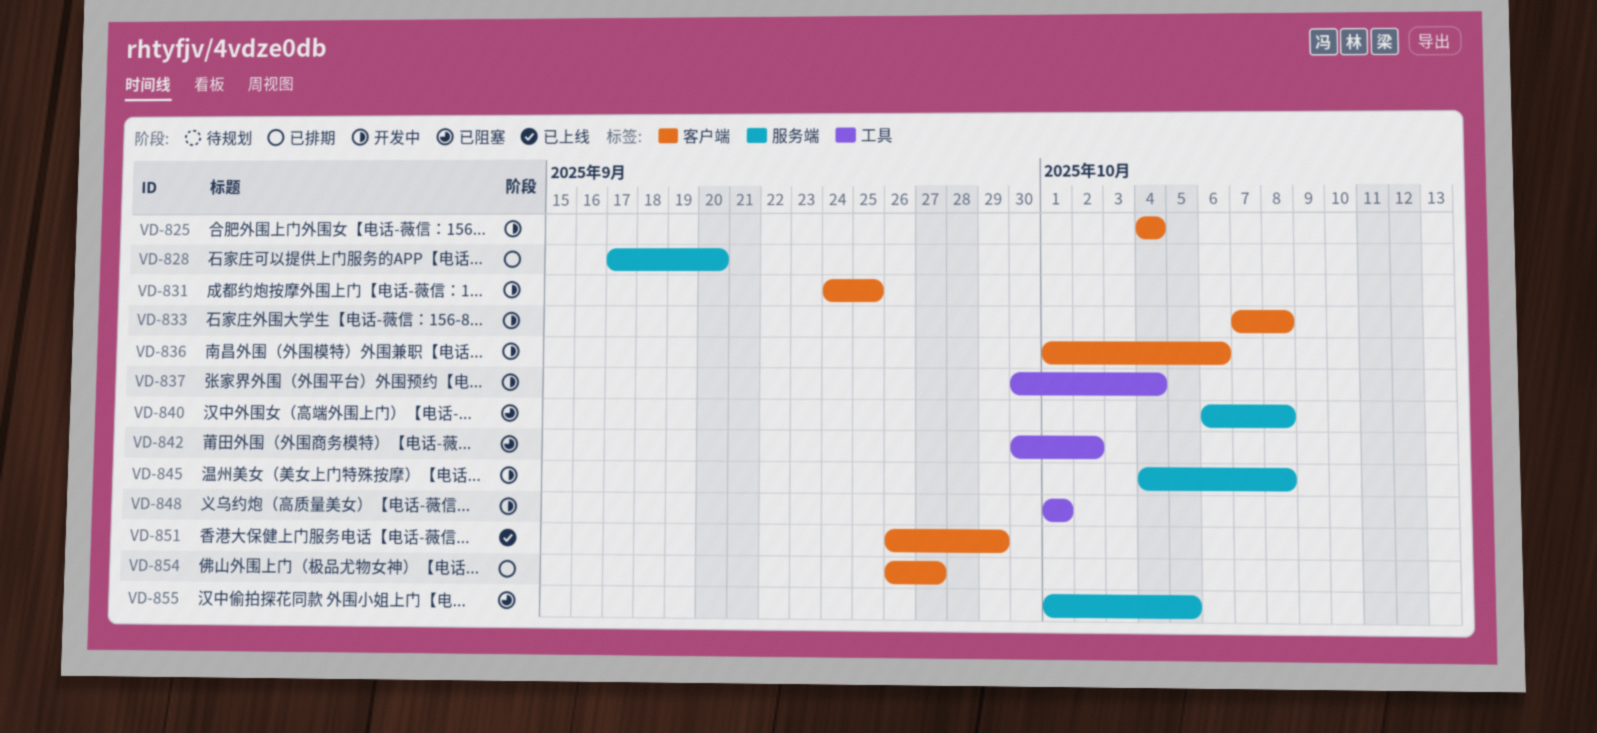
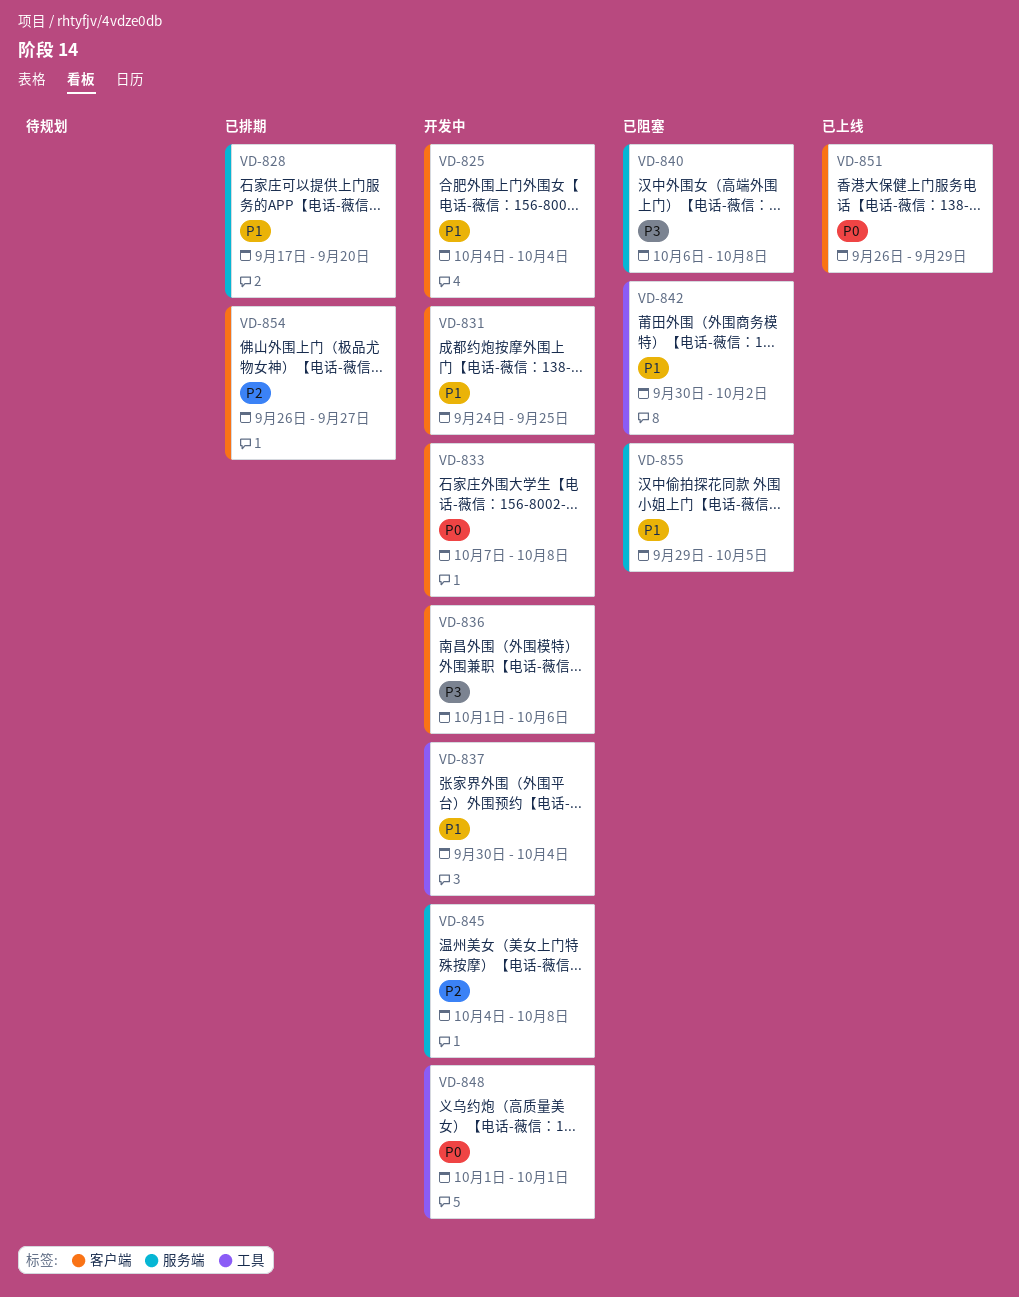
VD-855, start: Oct 1 -> Sep 29

